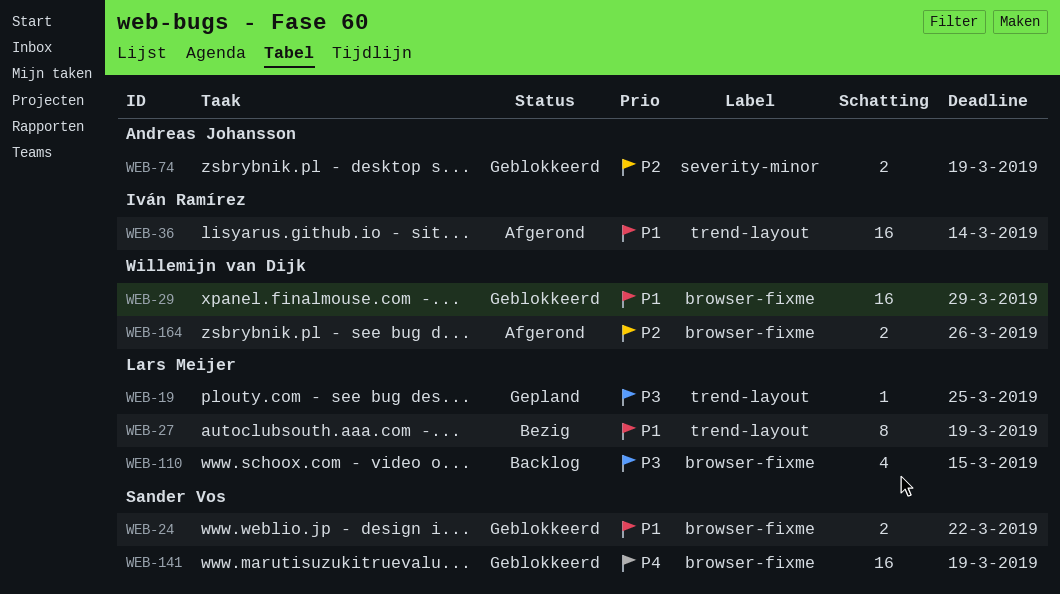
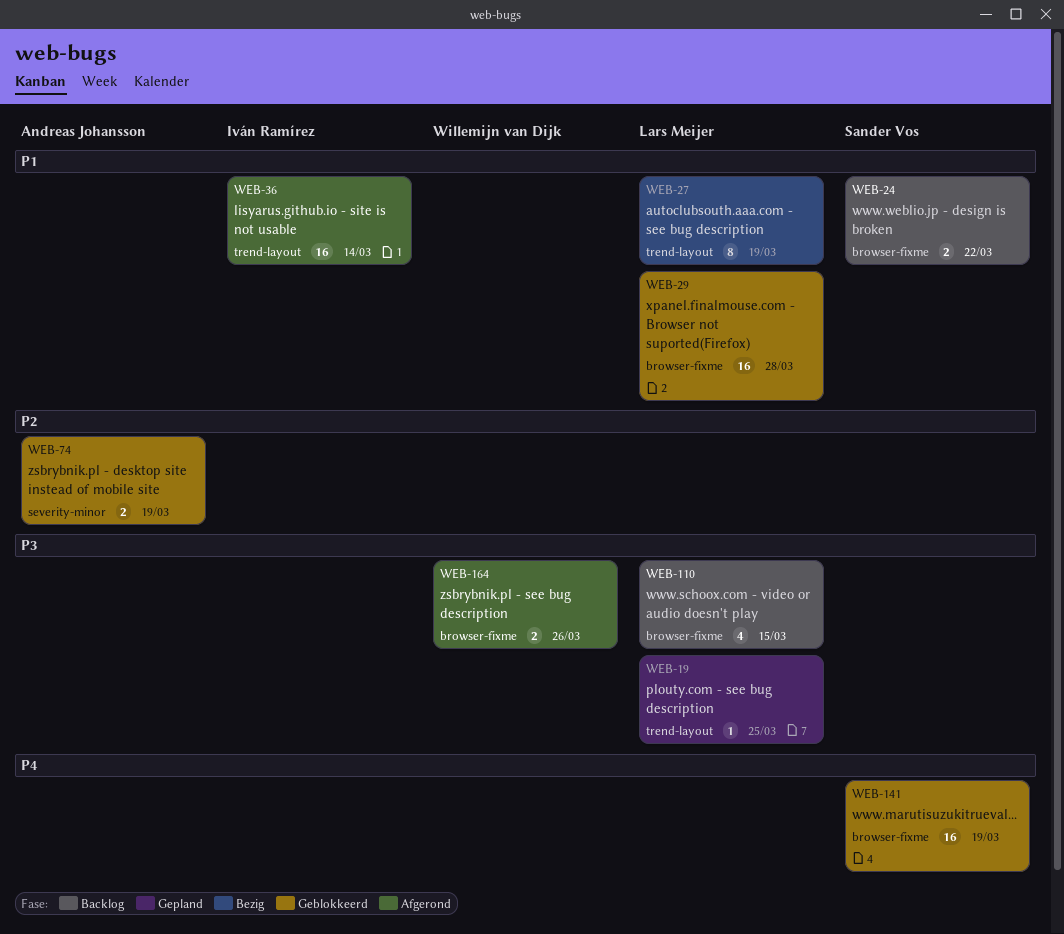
WEB-24, status: Geblokkeerd -> Backlog
WEB-29, owner: Willemijn van Dijk -> Lars Meijer
WEB-29, due: Mar 29 -> Mar 28
WEB-164, priority: P2 -> P3

